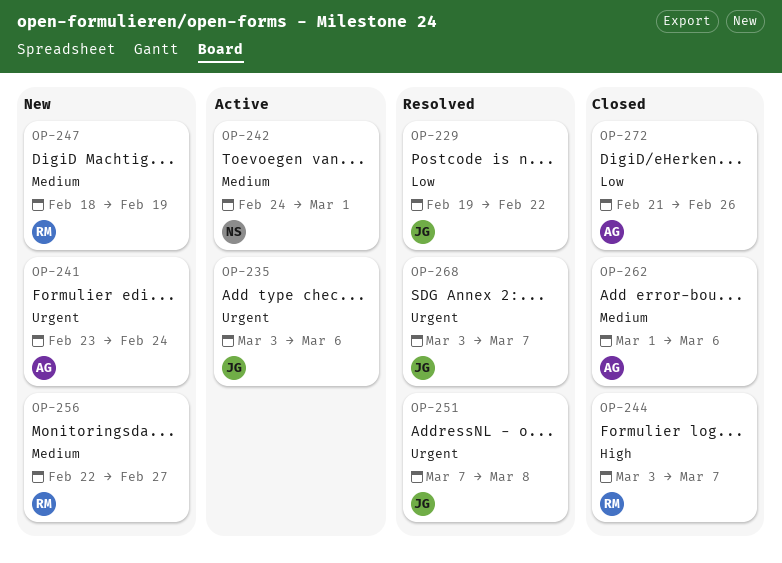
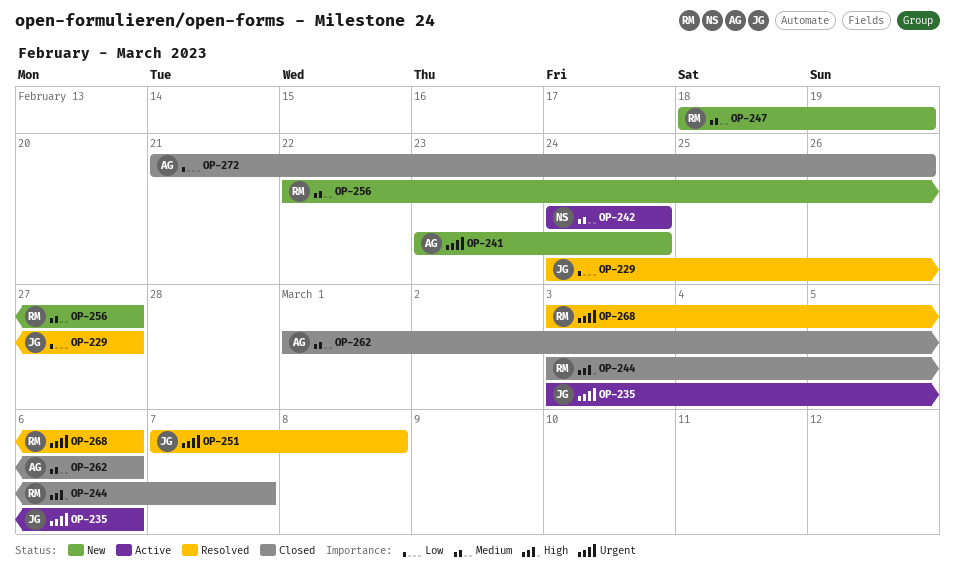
OP-229, start: Feb 19 -> Feb 24
OP-229, due: Feb 22 -> Feb 27
OP-242, due: Mar 1 -> Feb 24
OP-268, owner: JG -> RM
OP-268, due: Mar 7 -> Mar 6

